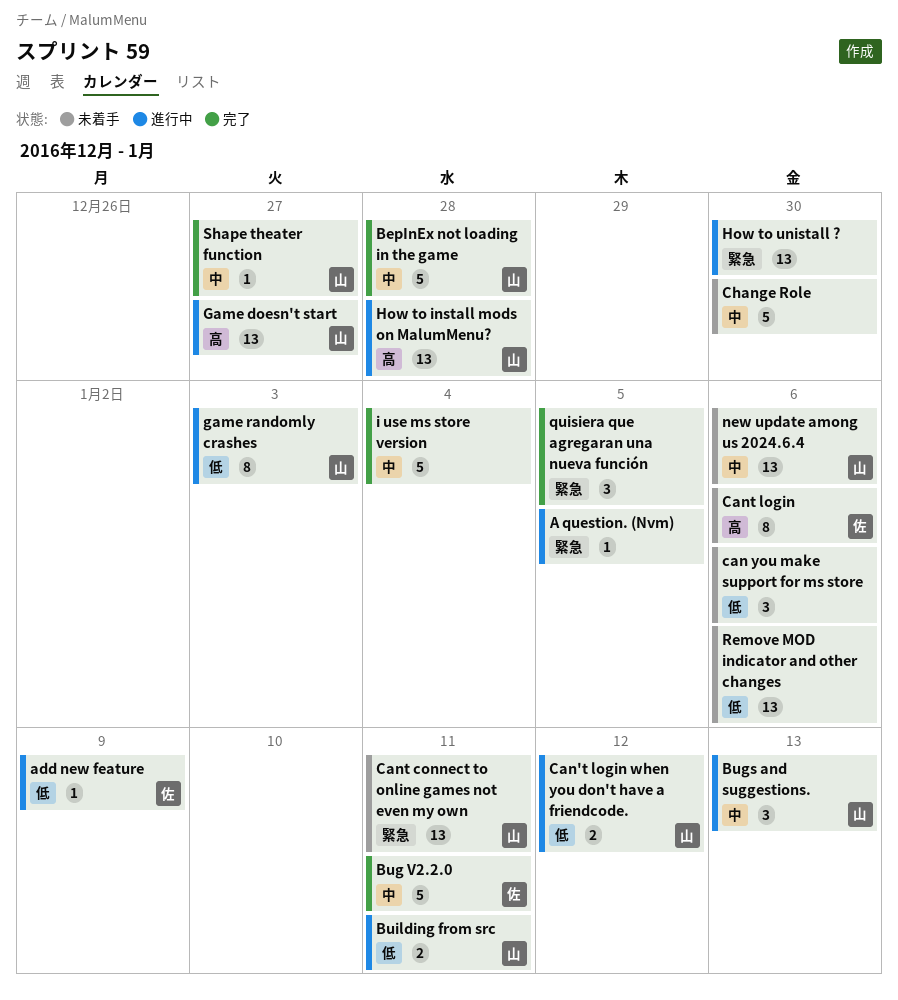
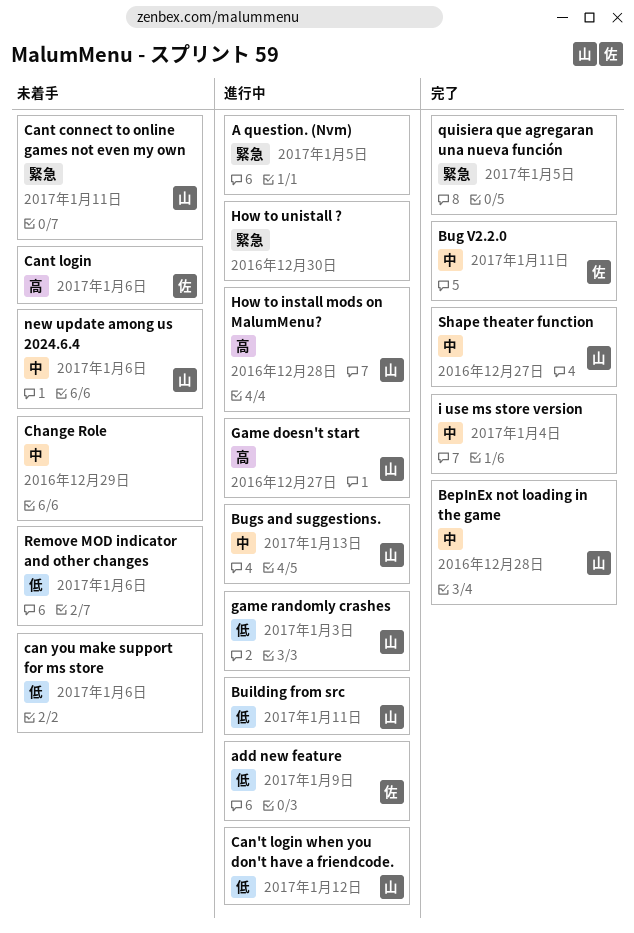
Change Role, due: Dec 30 -> Dec 29

